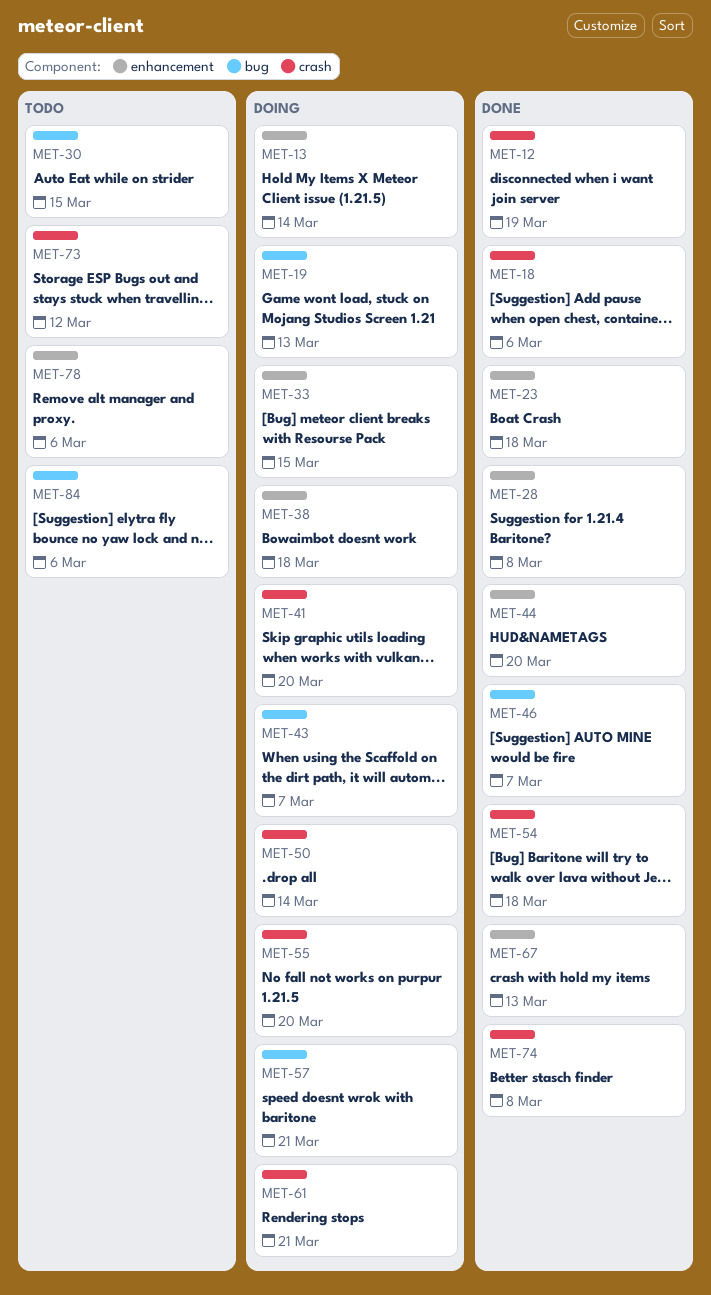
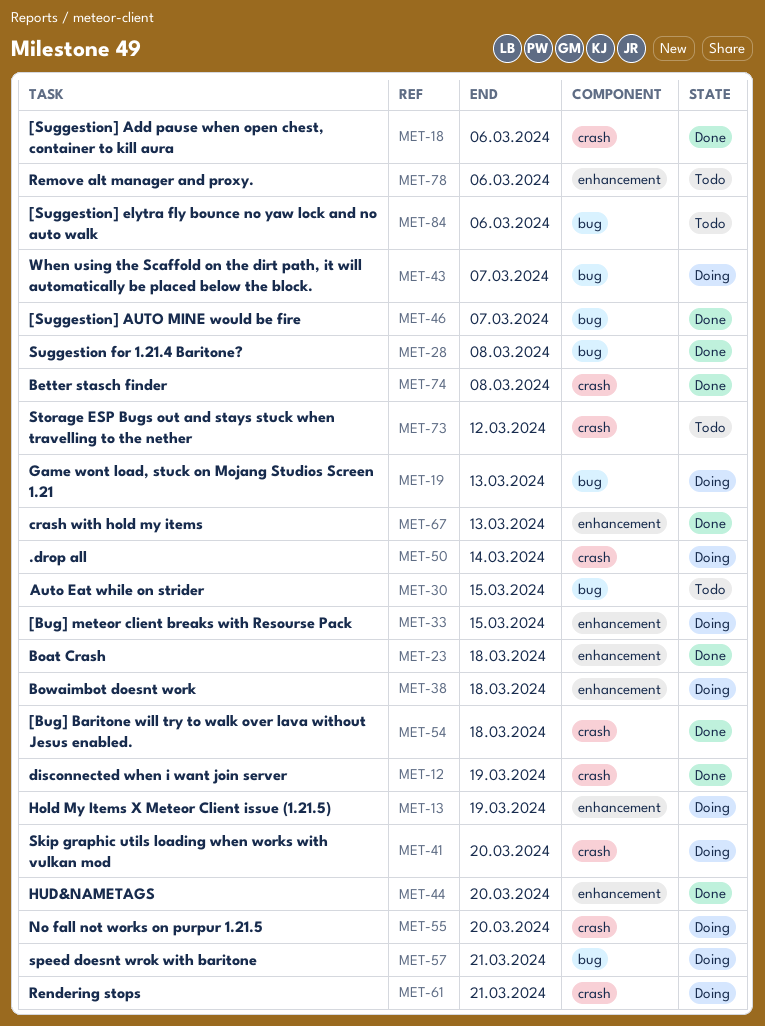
MET-13, due: Mar 14 -> Mar 19
MET-28, label: enhancement -> bug

